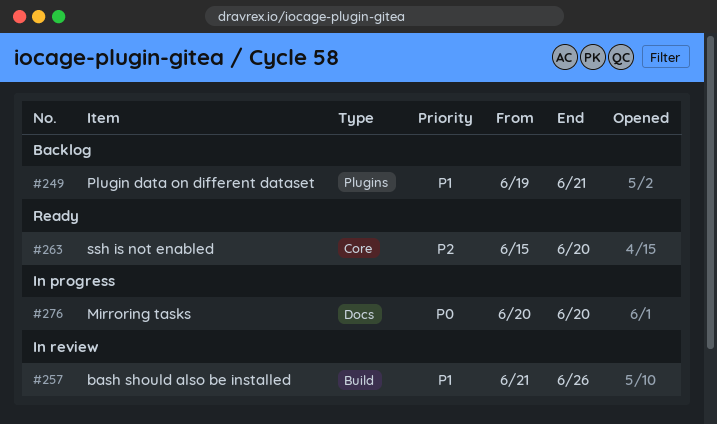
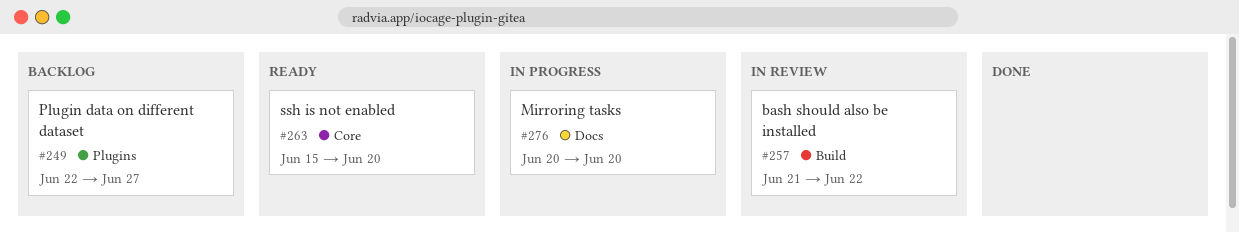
#249, start: Jun 19 -> Jun 22
#249, due: Jun 21 -> Jun 27
#257, due: Jun 26 -> Jun 22

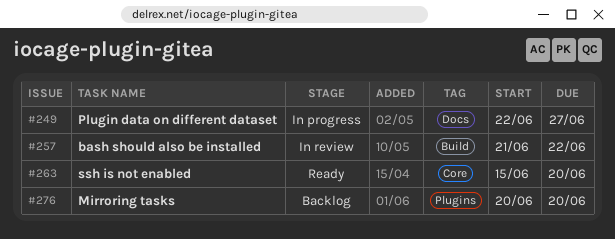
#249, status: Backlog -> In progress
#249, label: Plugins -> Docs
#276, status: In progress -> Backlog
#276, label: Docs -> Plugins

